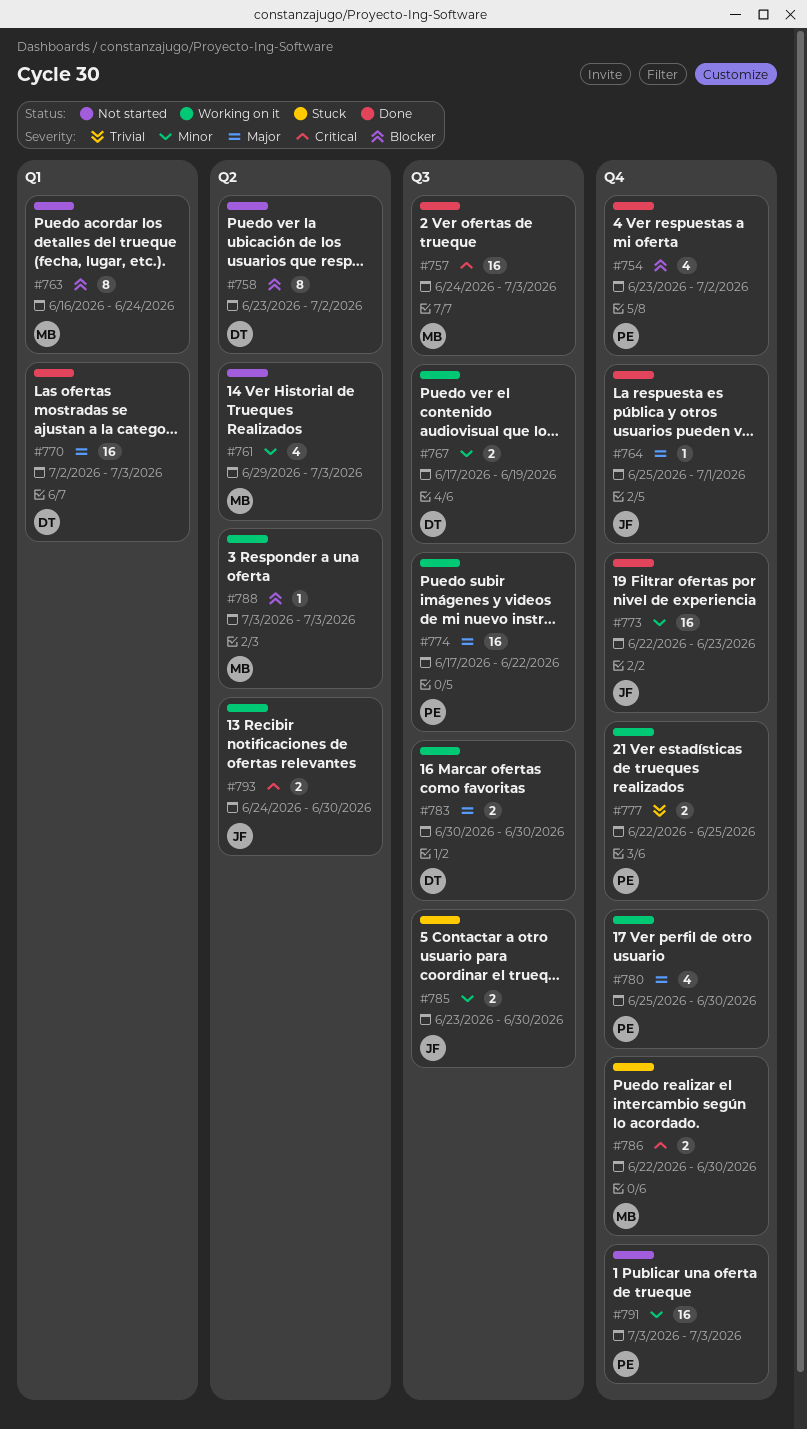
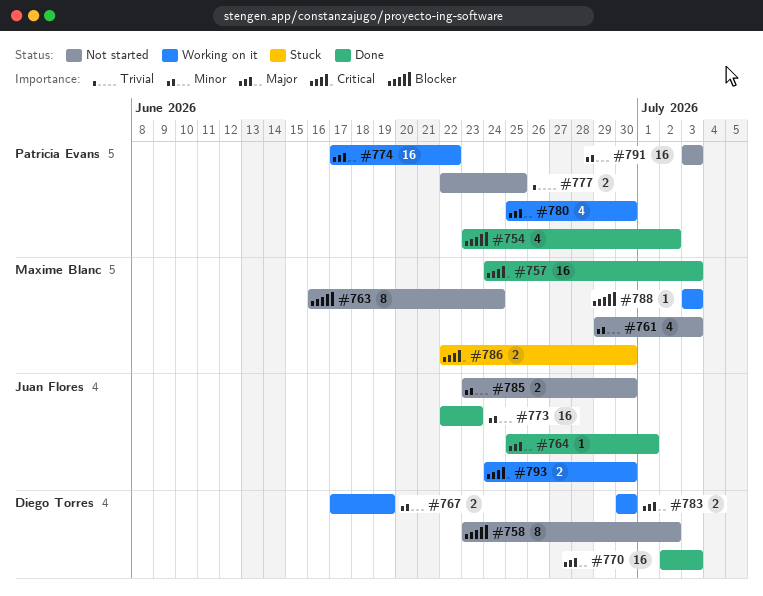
#777, status: Working on it -> Not started
#785, status: Stuck -> Not started

